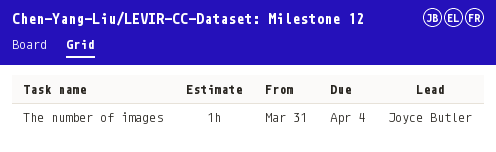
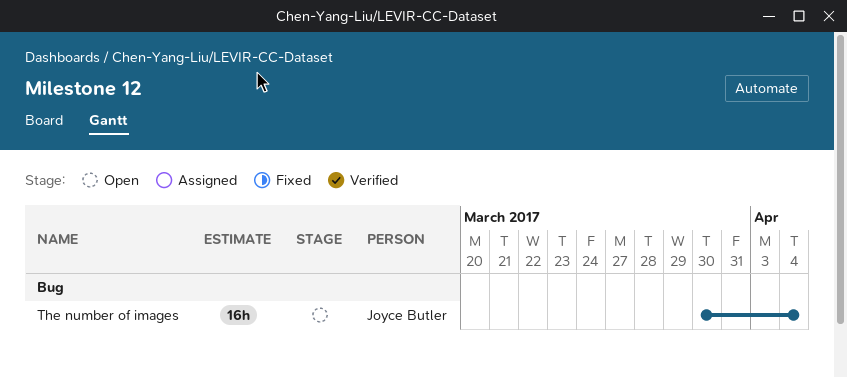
The number of images, estimate: 1h -> 16h
The number of images, start: Mar 31 -> Mar 30

